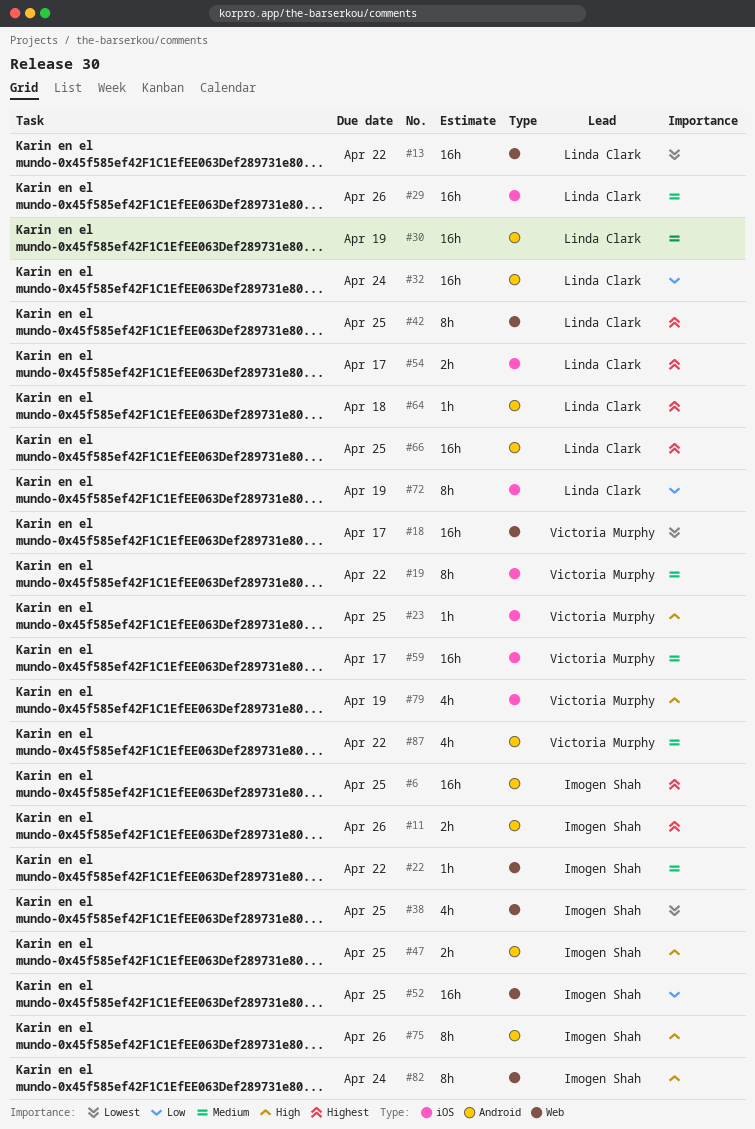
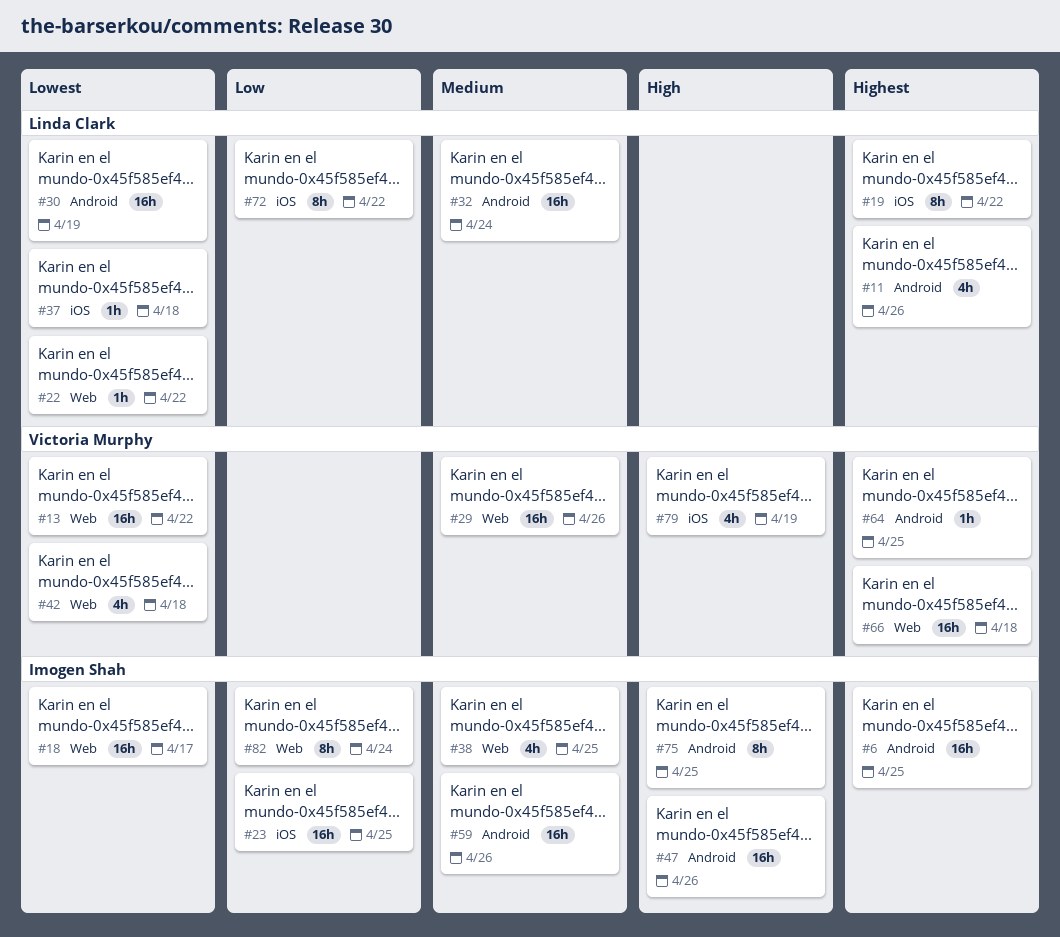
#11, owner: Imogen Shah -> Linda Clark
#11, estimate: 2h -> 4h
#13, owner: Linda Clark -> Victoria Murphy
#18, owner: Victoria Murphy -> Imogen Shah
#19, owner: Victoria Murphy -> Linda Clark
#19, priority: Medium -> Highest
#22, owner: Imogen Shah -> Linda Clark
#22, priority: Medium -> Lowest
#23, owner: Victoria Murphy -> Imogen Shah
#23, priority: High -> Low
#23, estimate: 1h -> 16h
#29, owner: Linda Clark -> Victoria Murphy
#29, label: iOS -> Web
#30, priority: Medium -> Lowest
#32, priority: Low -> Medium
#37: none -> present
#38, priority: Lowest -> Medium
#42, owner: Linda Clark -> Victoria Murphy
#42, priority: Highest -> Lowest
#42, estimate: 8h -> 4h
#42, due: Apr 25 -> Apr 18
#47, estimate: 2h -> 16h
#47, due: Apr 25 -> Apr 26
#52: present -> none
#54: present -> none
#59, owner: Victoria Murphy -> Imogen Shah
#59, label: iOS -> Android
#59, due: Apr 17 -> Apr 26
#64, owner: Linda Clark -> Victoria Murphy
#64, due: Apr 18 -> Apr 25
#66, owner: Linda Clark -> Victoria Murphy
#66, label: Android -> Web
#66, due: Apr 25 -> Apr 18
#72, due: Apr 19 -> Apr 22
#75, due: Apr 26 -> Apr 25
#82, priority: High -> Low
#87: present -> none

